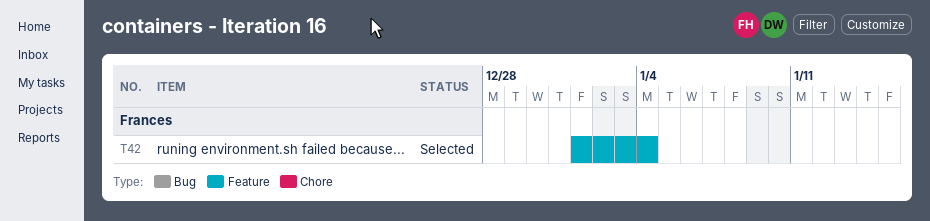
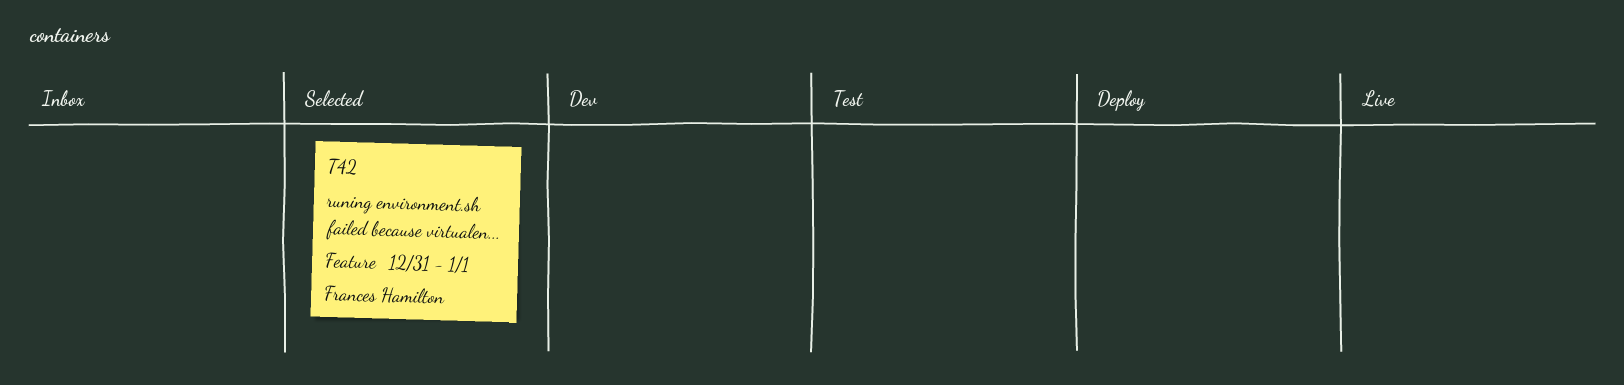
T42, start: Jan 1 -> Dec 31
T42, due: Jan 4 -> Jan 1

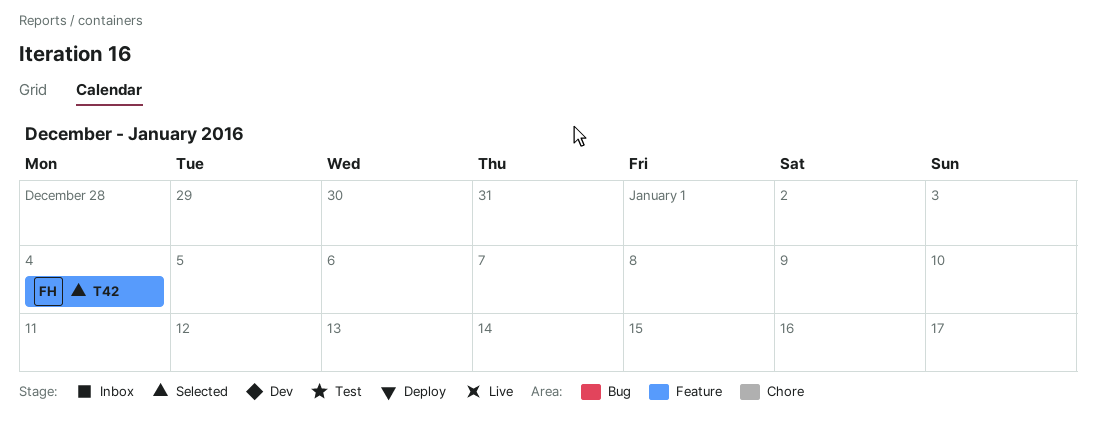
T42, start: Dec 31 -> Jan 4
T42, due: Jan 1 -> Jan 4

